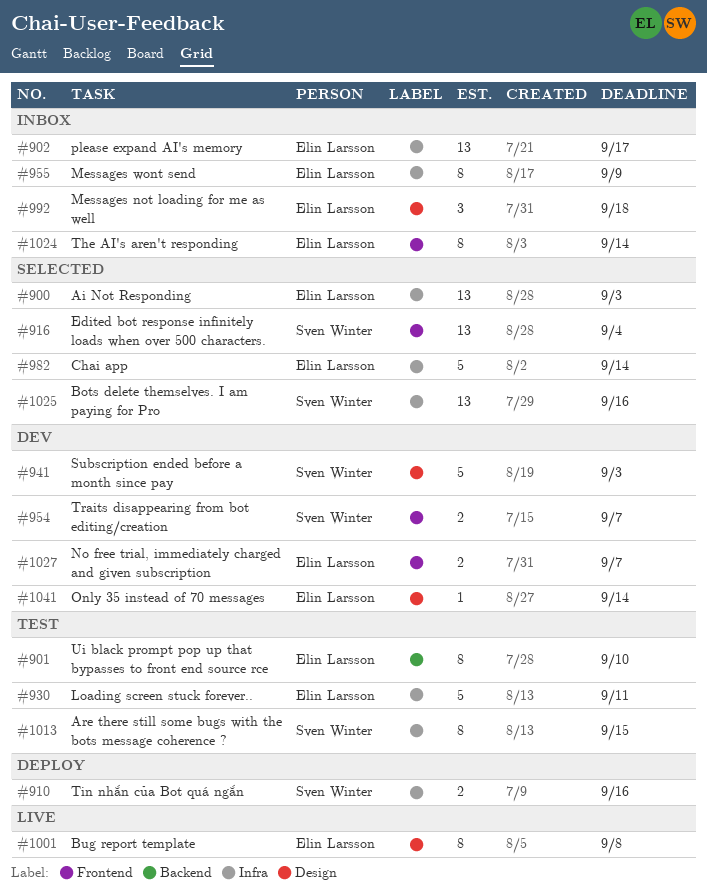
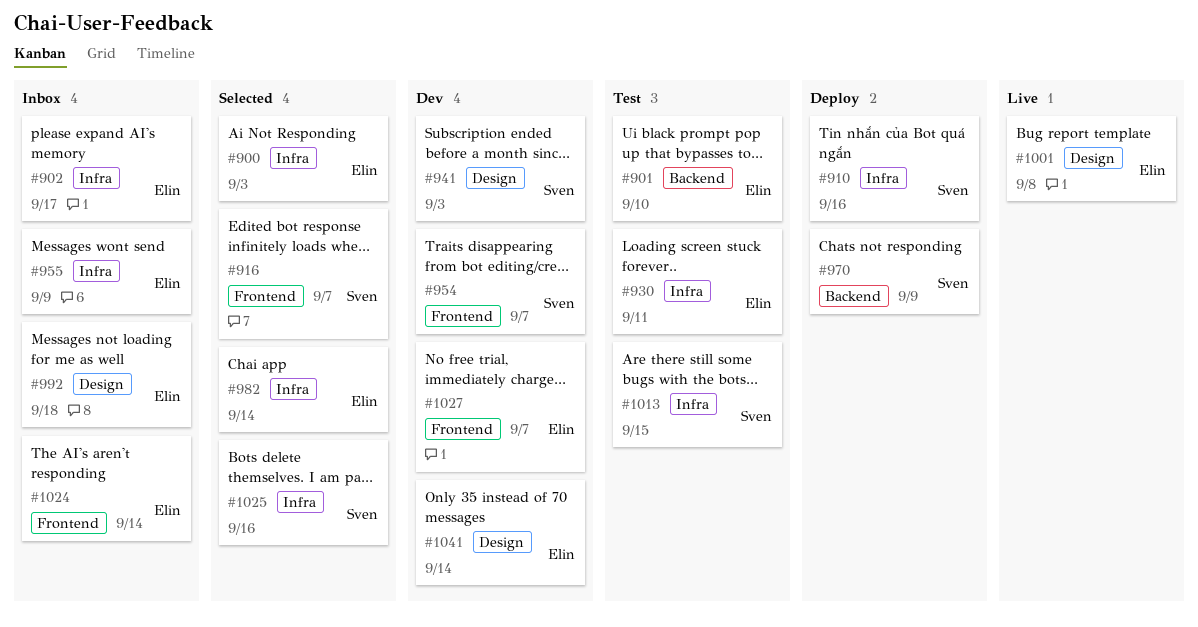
#916, due: Sep 4 -> Sep 7
#970: none -> present

